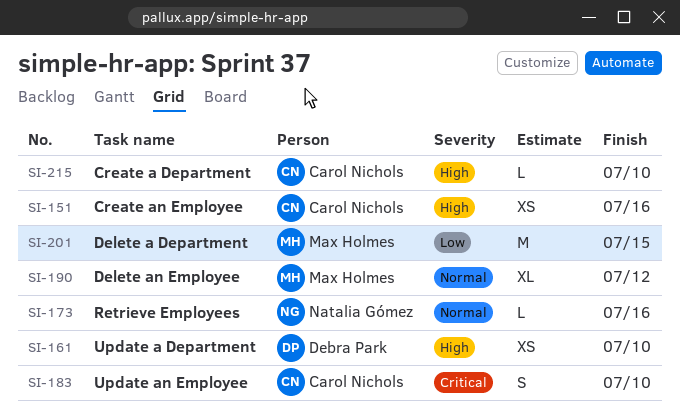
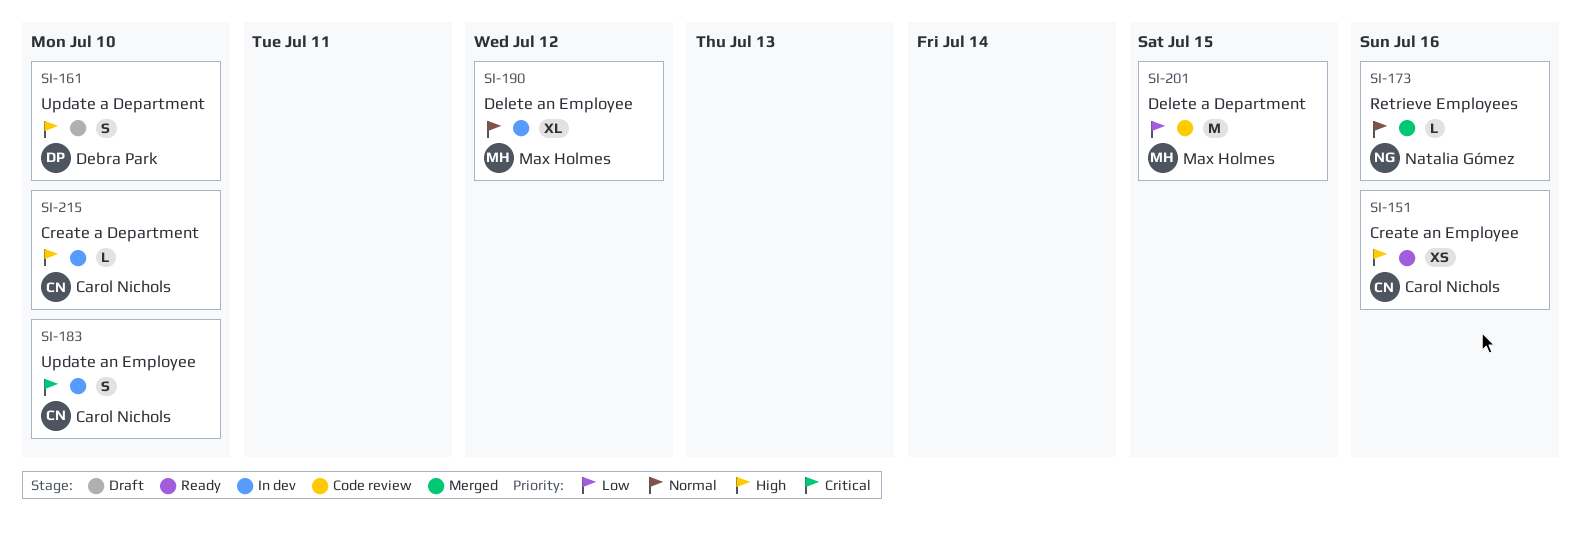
SI-161, estimate: XS -> S

